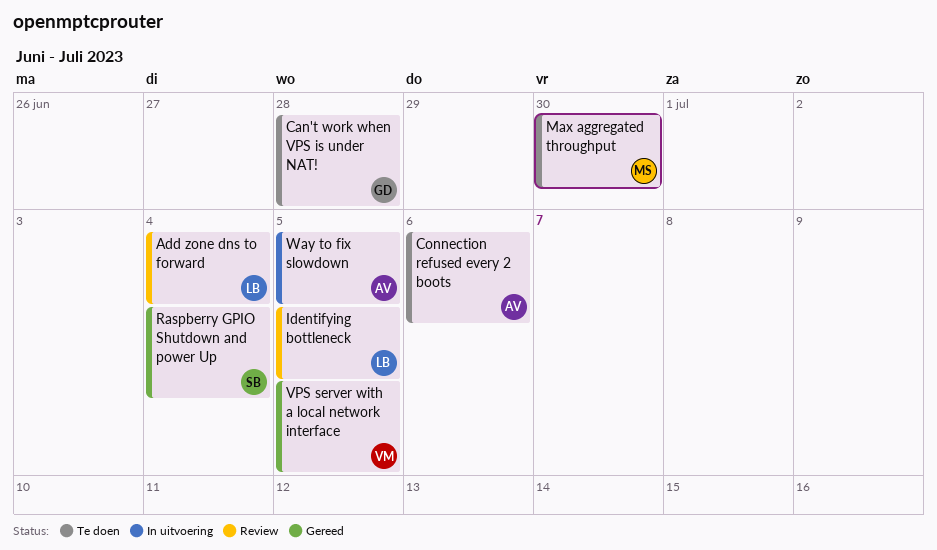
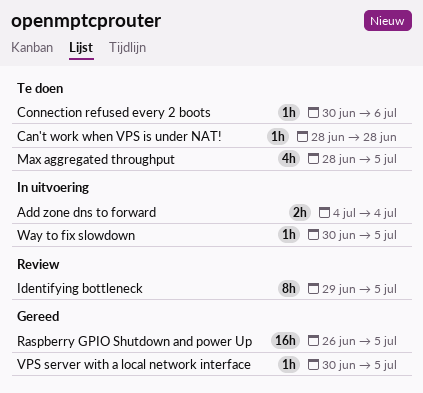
Add zone dns to forward, status: Review -> In uitvoering
Max aggregated throughput, due: Jun 30 -> Jul 5
Raspberry GPIO Shutdown and power Up, due: Jul 4 -> Jul 5

